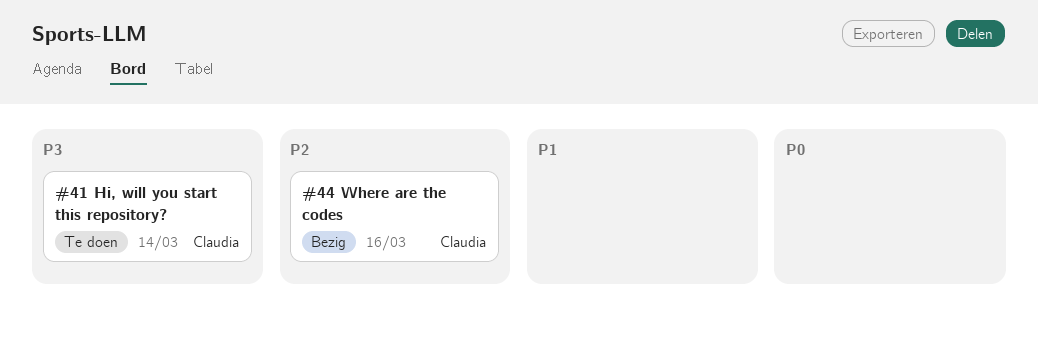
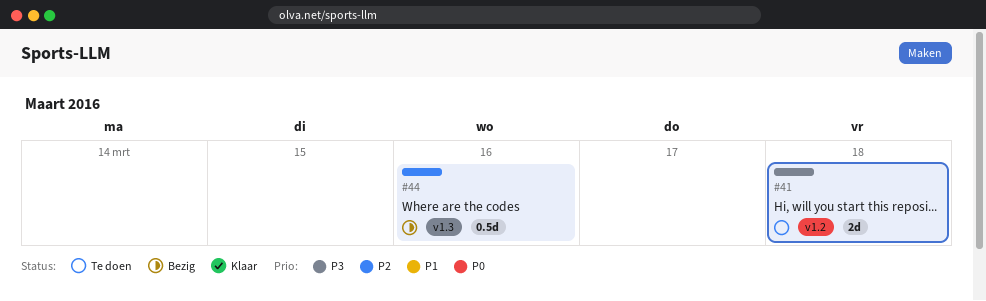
#41, due: Mar 14 -> Mar 18

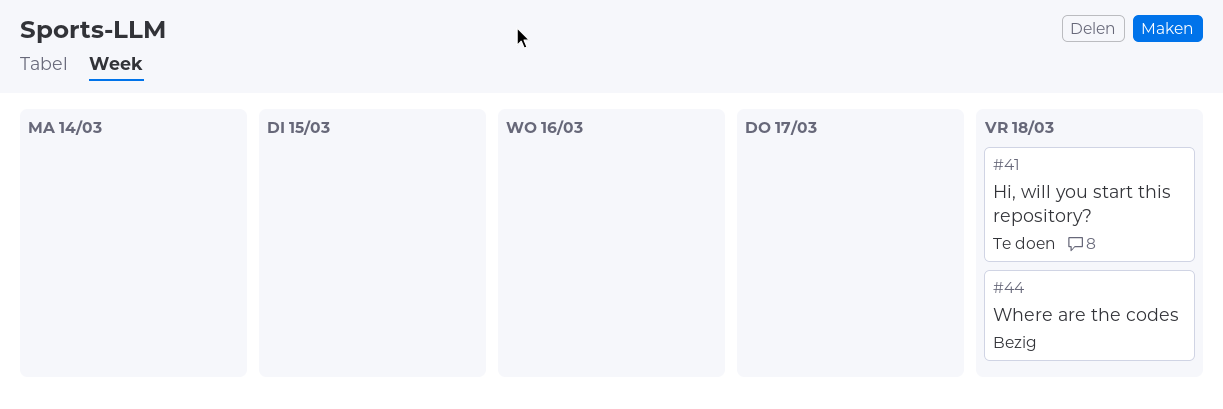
#44, due: Mar 16 -> Mar 18

